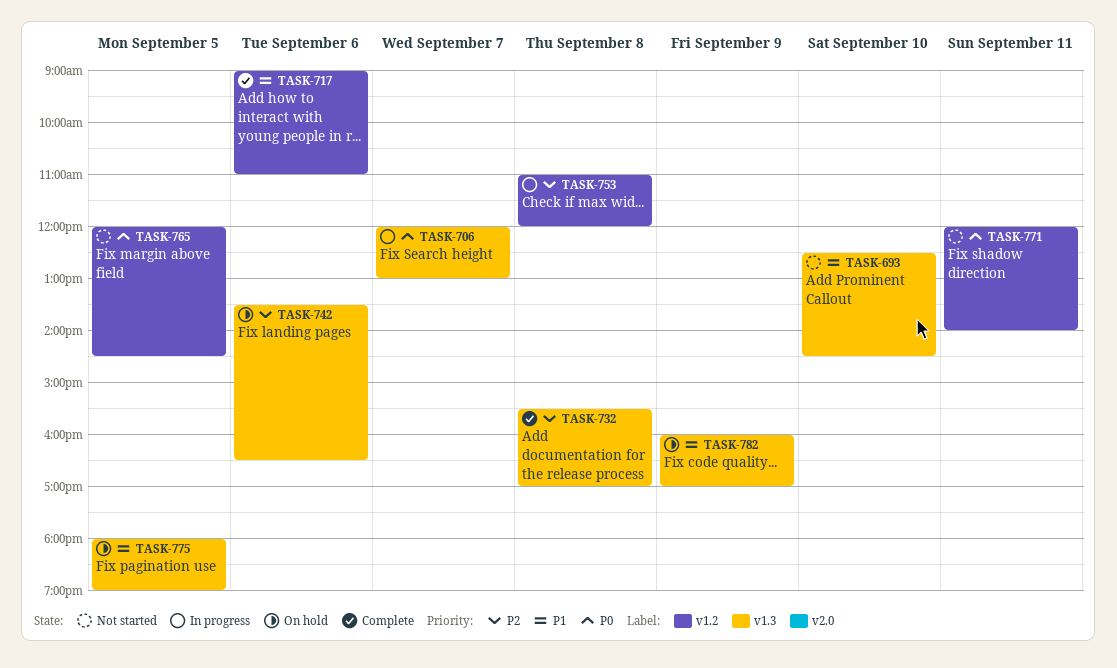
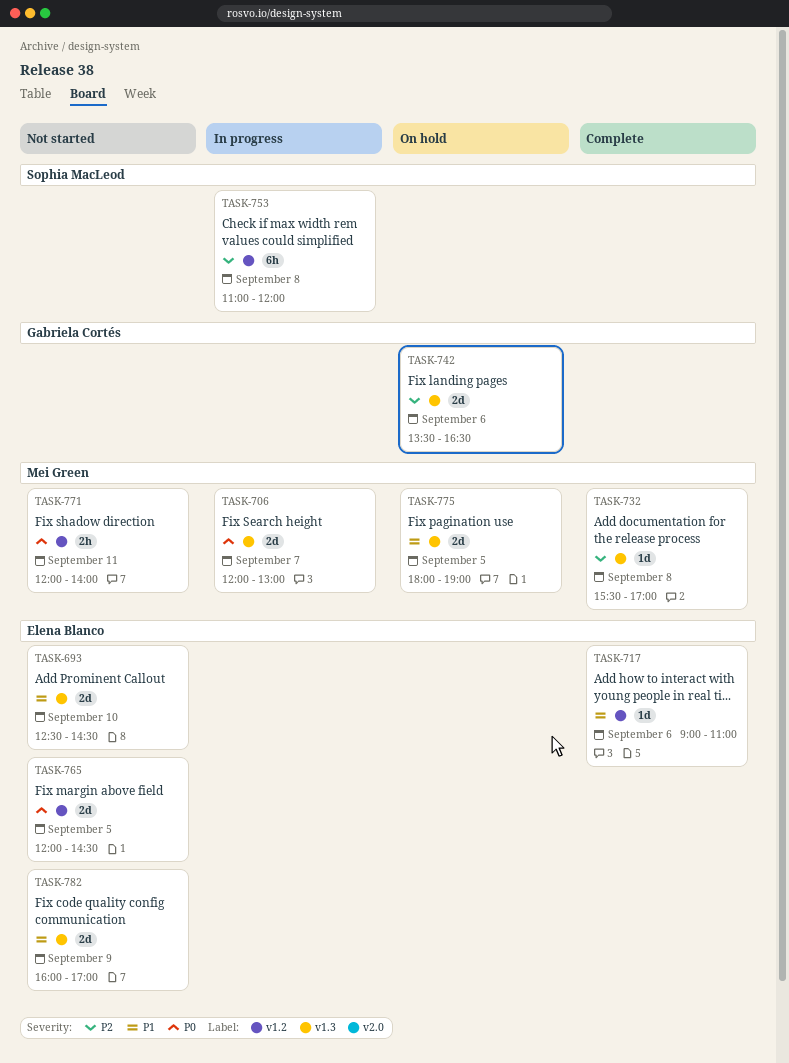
TASK-782, status: On hold -> Not started

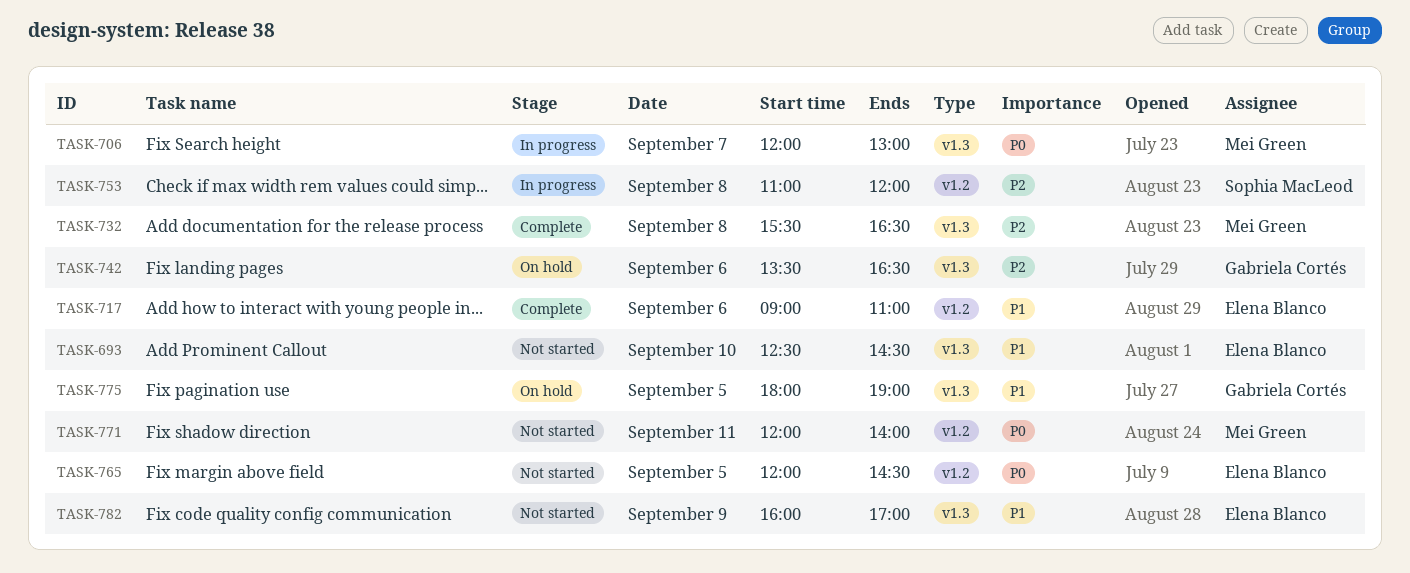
TASK-732, ends: 17:00 -> 16:30
TASK-775, owner: Mei Green -> Gabriela Cortés

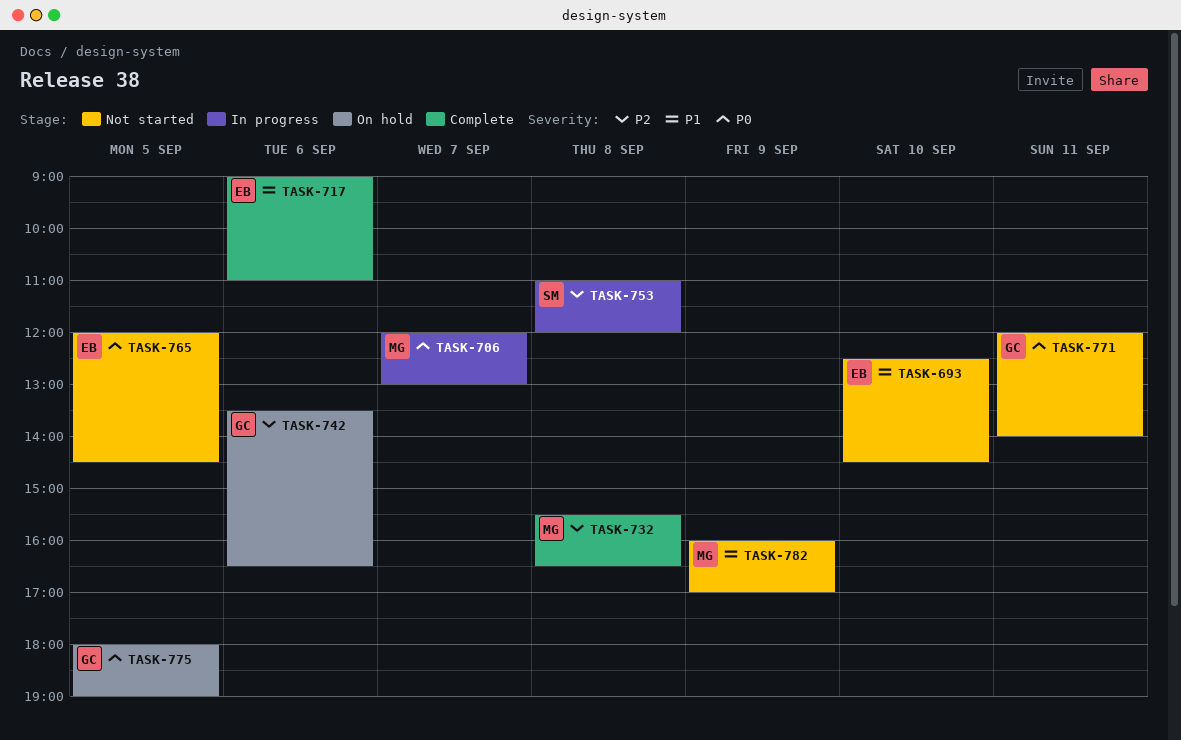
TASK-771, owner: Mei Green -> Gabriela Cortés
TASK-775, priority: P1 -> P0
TASK-782, owner: Elena Blanco -> Mei Green

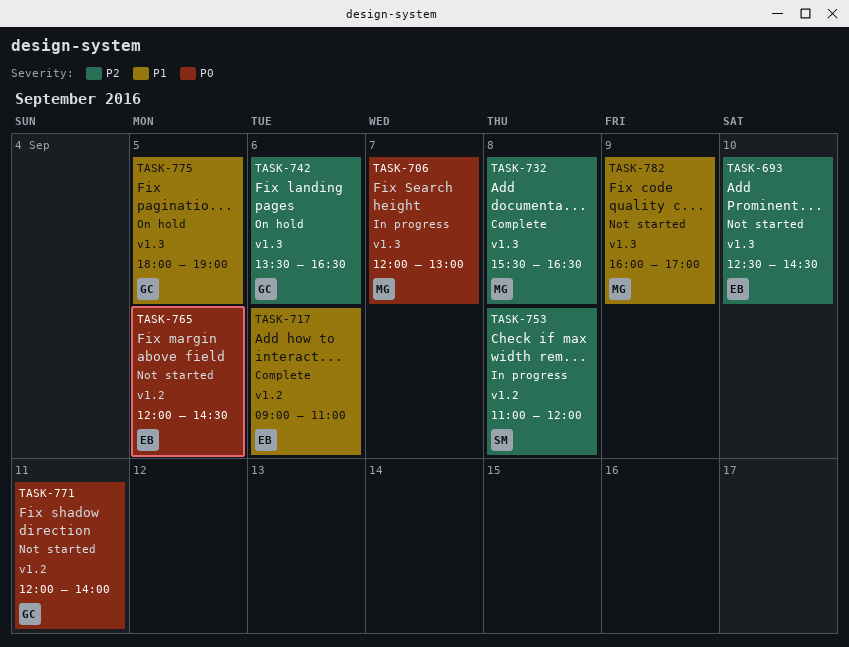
TASK-693, priority: P1 -> P2
TASK-775, priority: P0 -> P1

